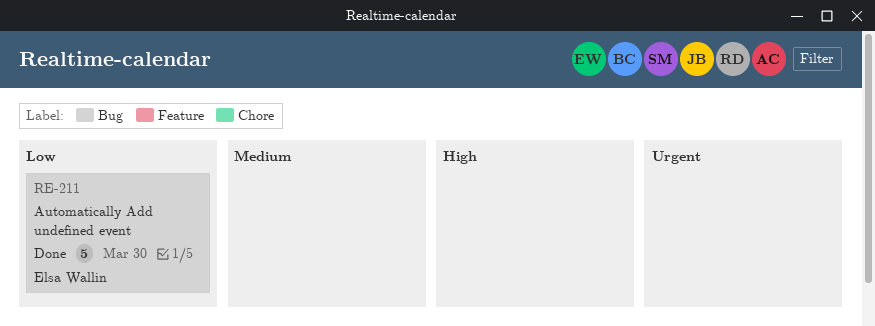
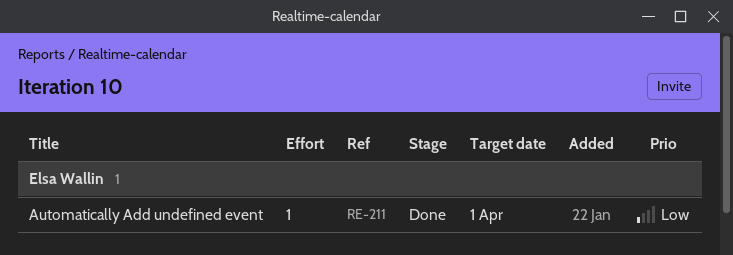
RE-211, estimate: 5 -> 1
RE-211, due: Mar 30 -> Apr 1

